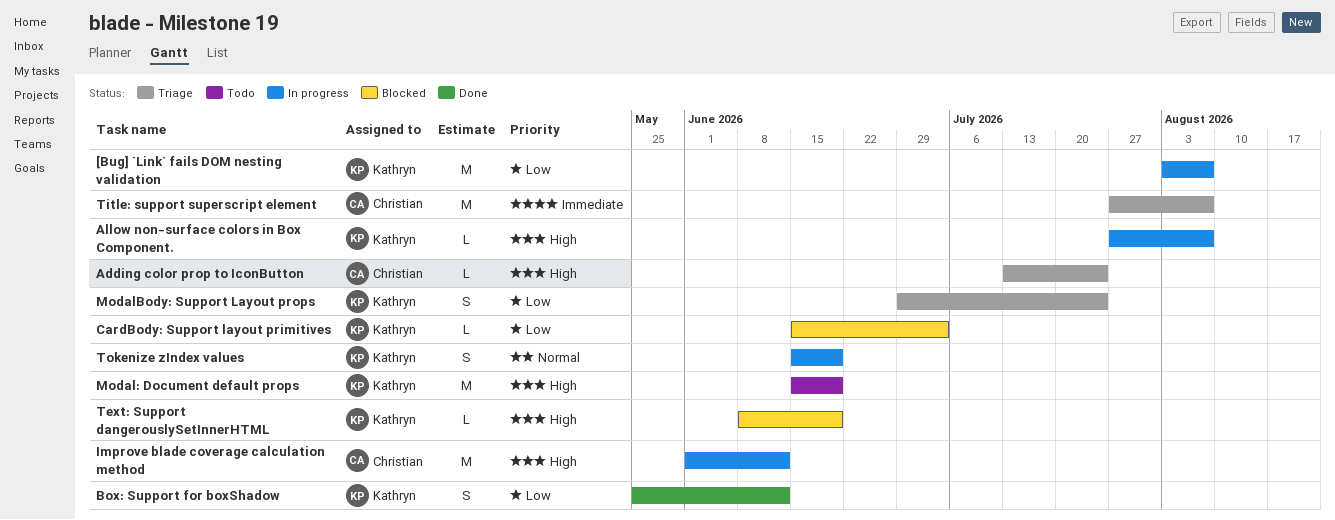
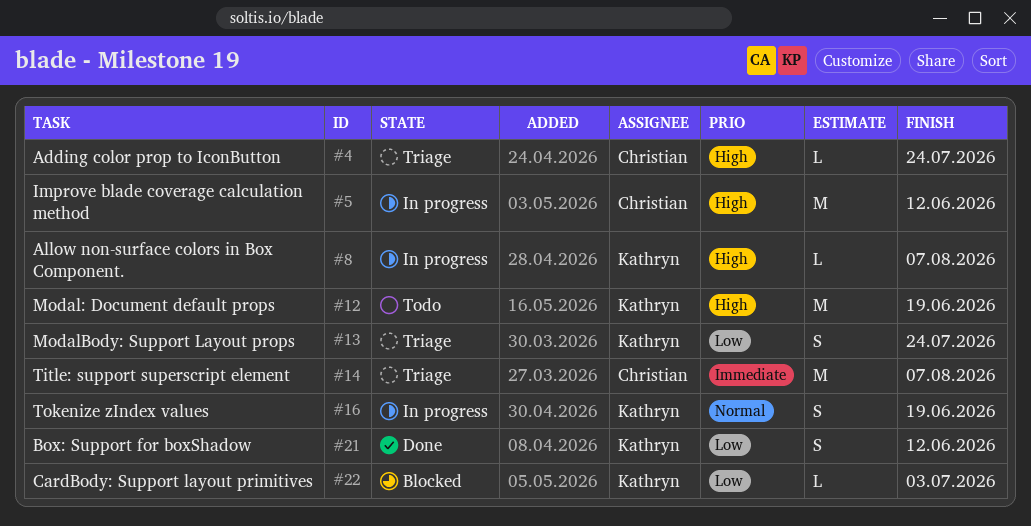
[Bug] `Link` fails DOM nesting validation: present -> none
Text: Support dangerouslySetInnerHTML: present -> none

